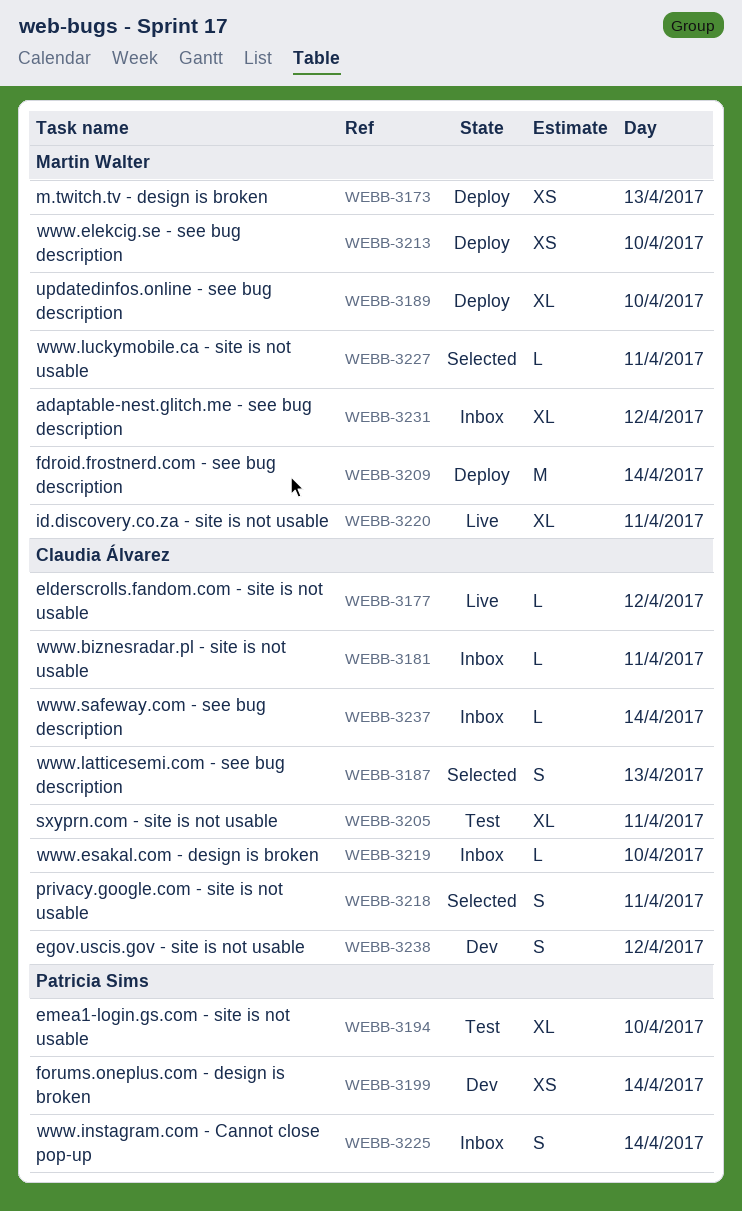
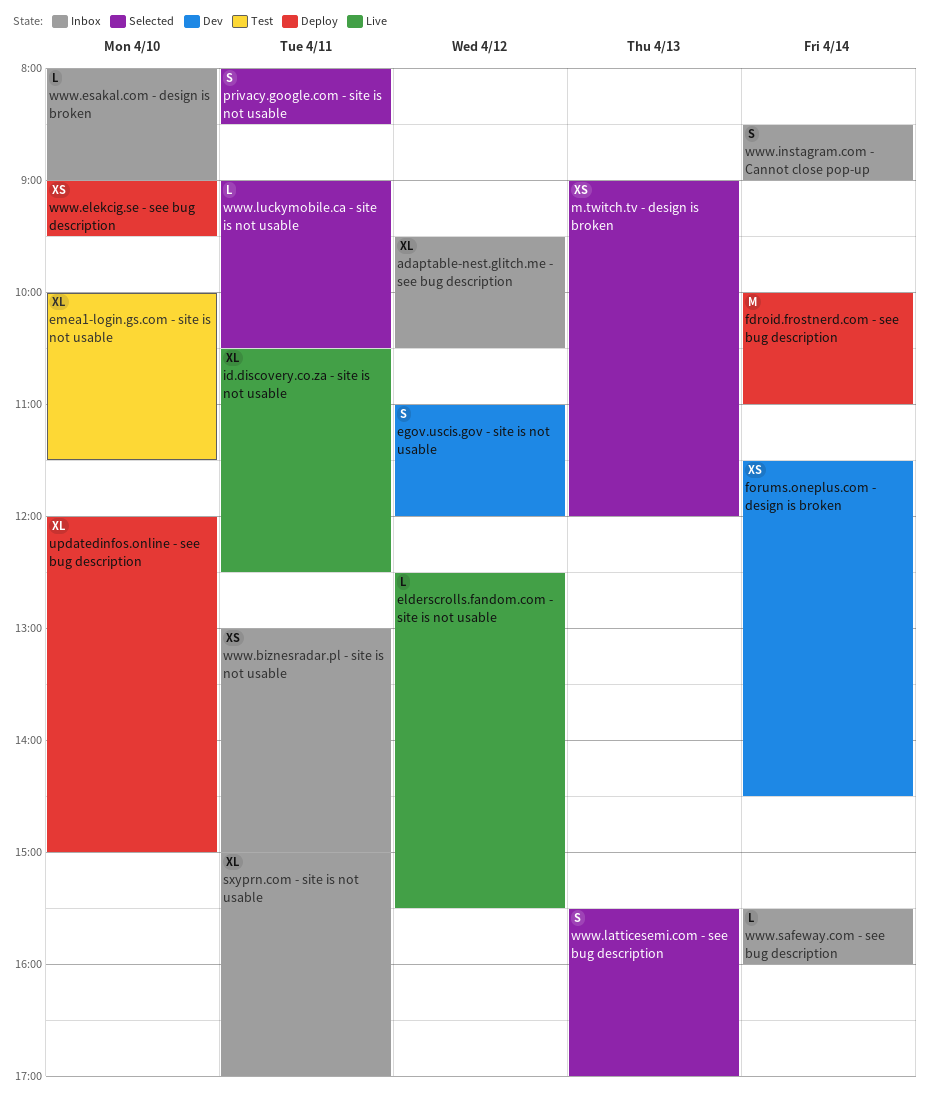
m.twitch.tv - design is broken, status: Deploy -> Selected
sxyprn.com - site is not usable, status: Test -> Inbox
www.biznesradar.pl - site is not usable, estimate: L -> XS

